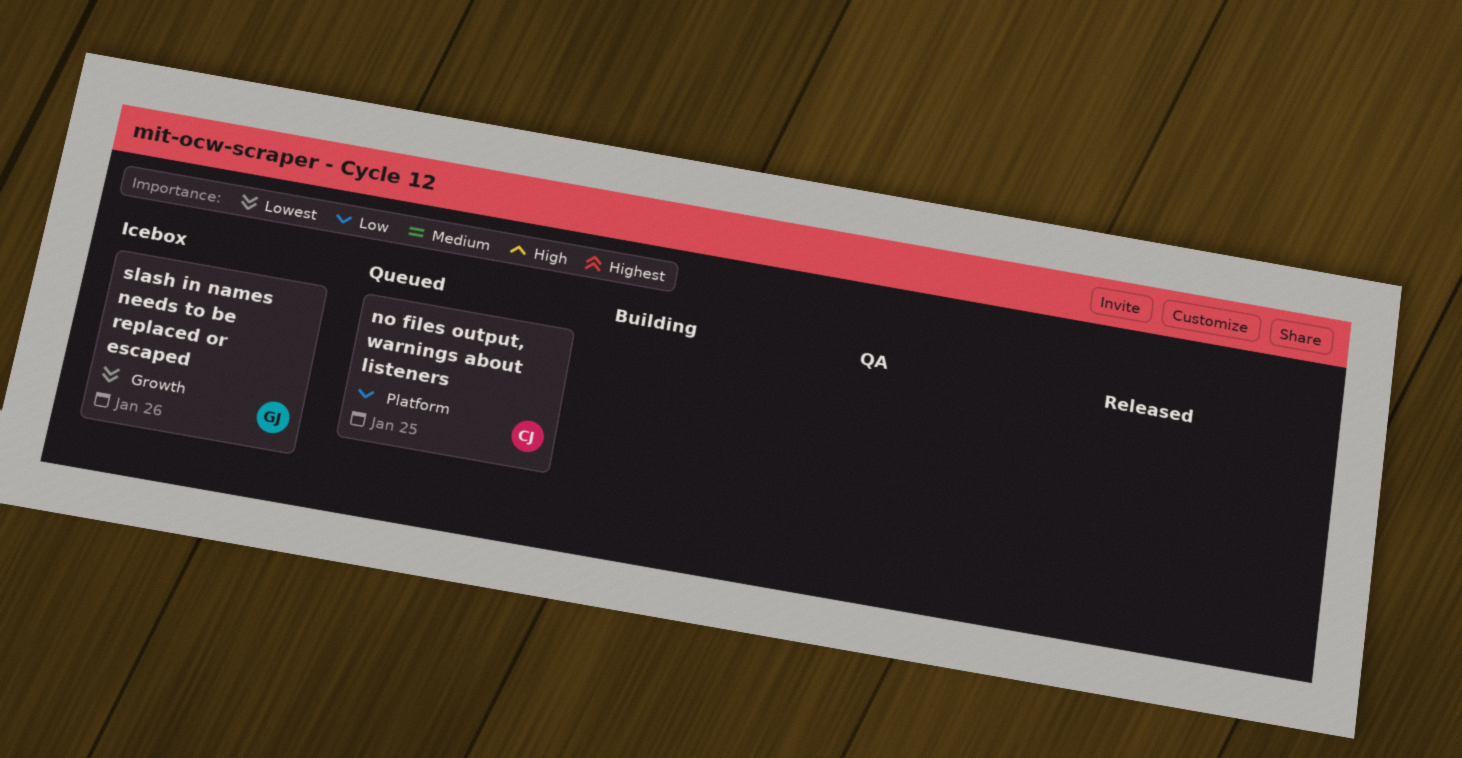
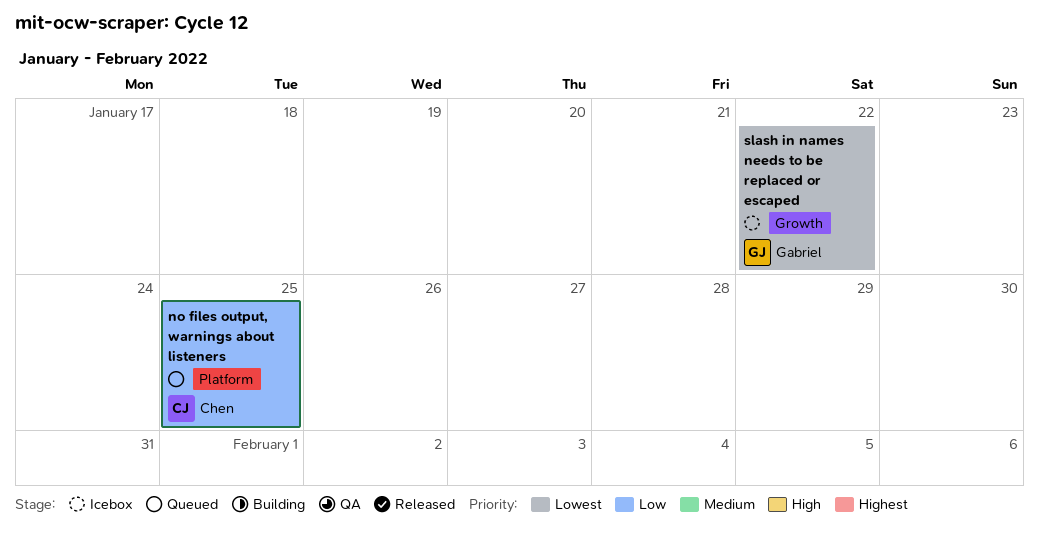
slash in names needs to be replaced or escaped, due: Jan 26 -> Jan 22

